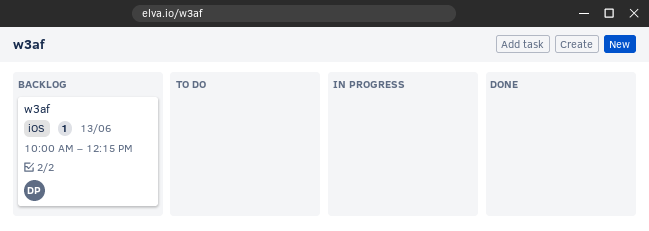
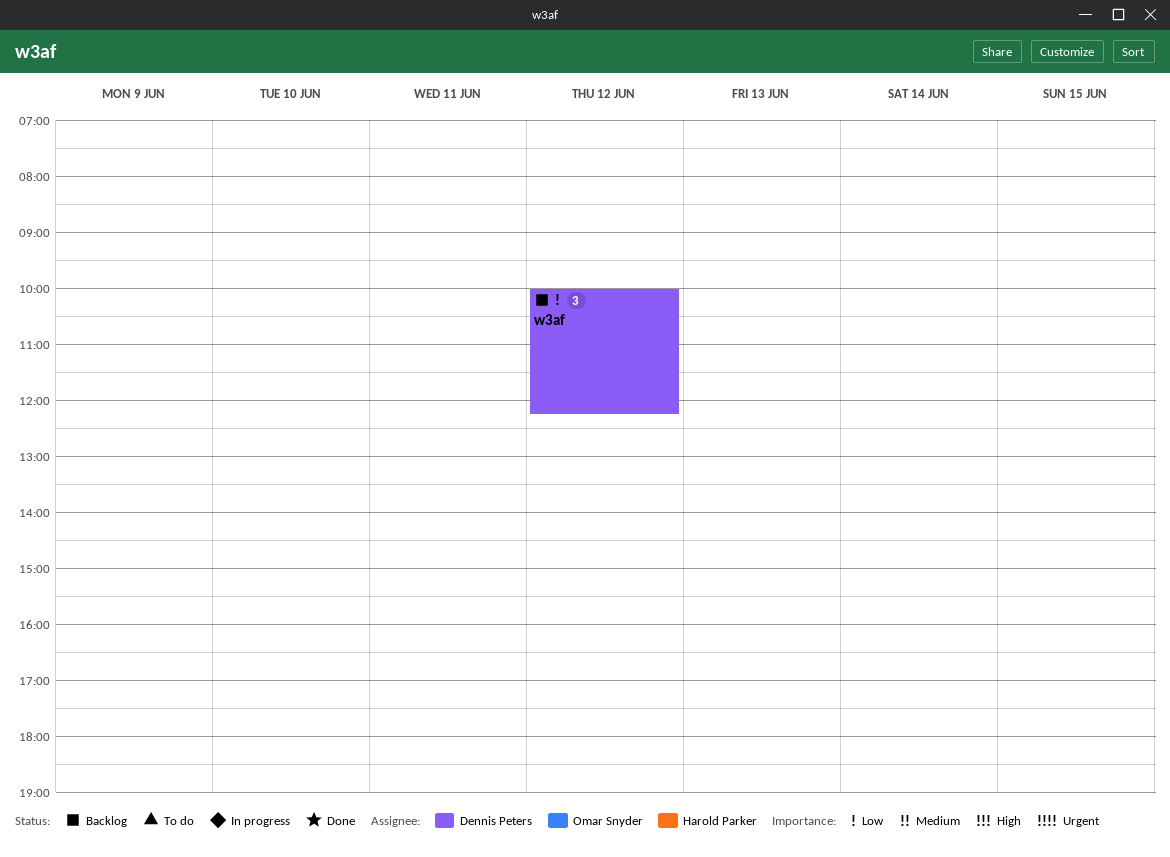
w3af, estimate: 1 -> 3
w3af, day: Jun 13 -> Jun 12

